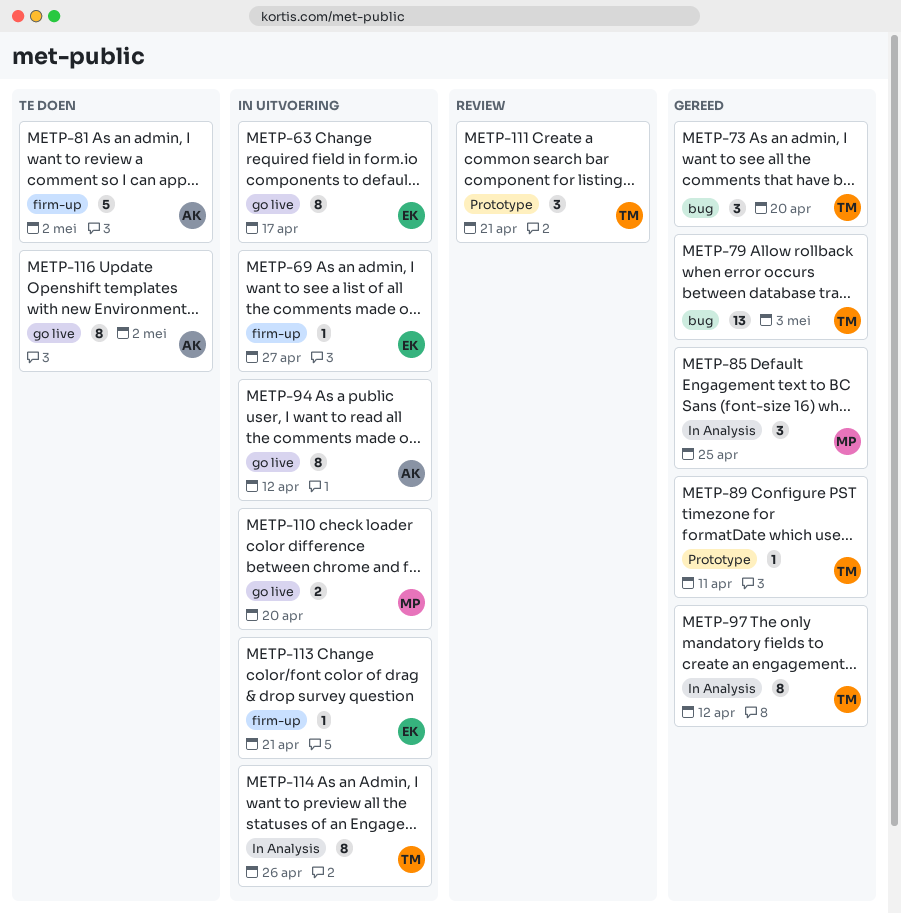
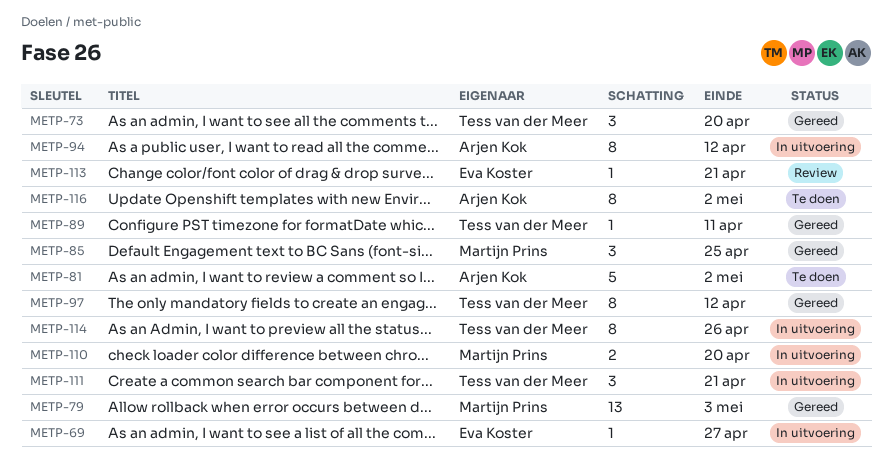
METP-63: present -> none
METP-79, owner: Tess van der Meer -> Martijn Prins
METP-111, status: Review -> In uitvoering
METP-113, status: In uitvoering -> Review

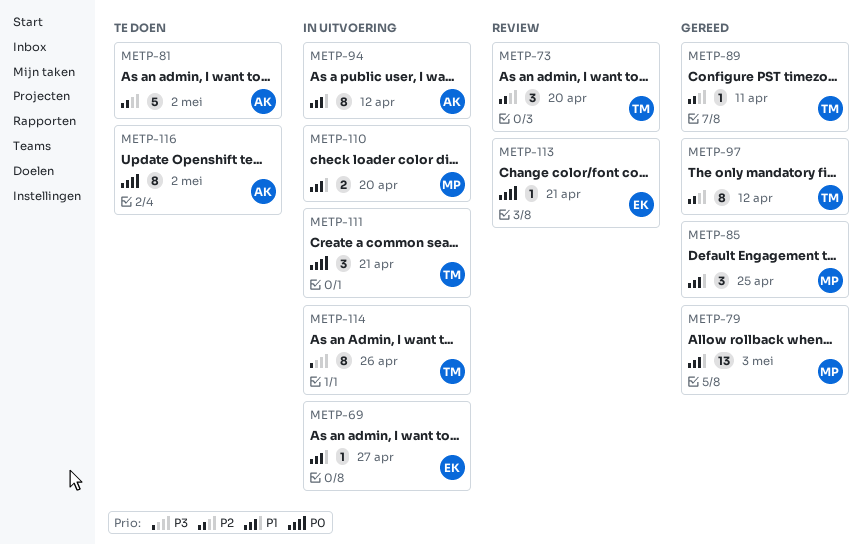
METP-73, status: Gereed -> Review

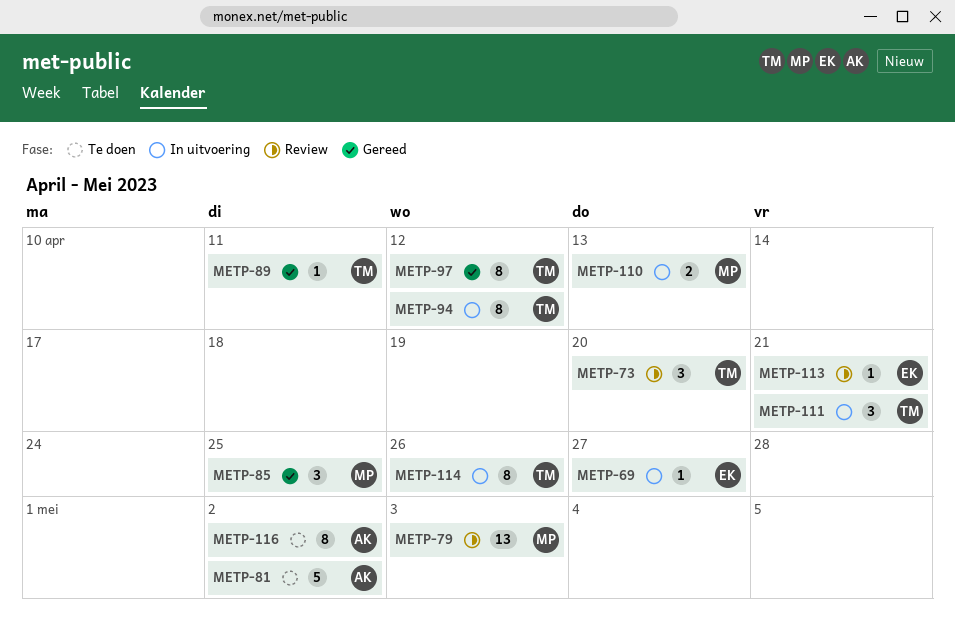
METP-79, status: Gereed -> Review
METP-94, owner: AK -> TM
METP-110, due: Apr 20 -> Apr 13

